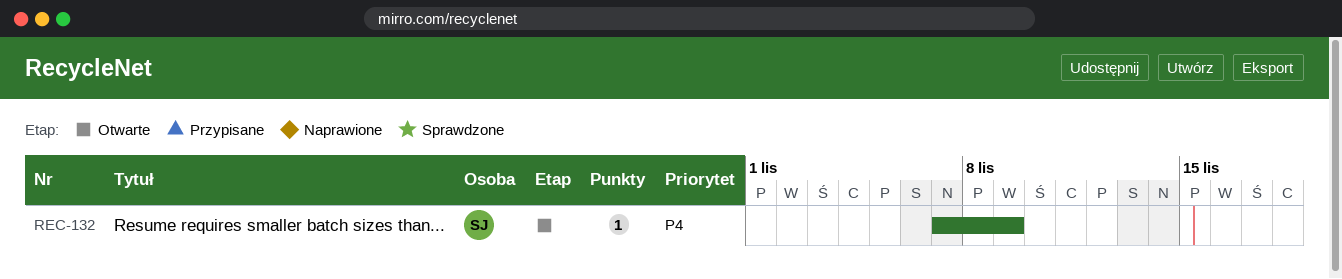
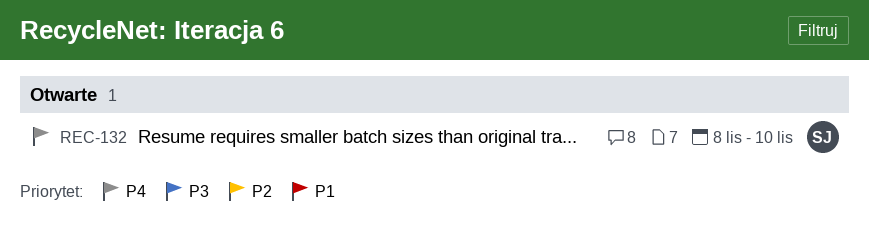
REC-132, start: Nov 7 -> Nov 8
REC-132, due: Nov 9 -> Nov 10

